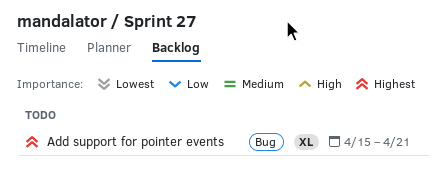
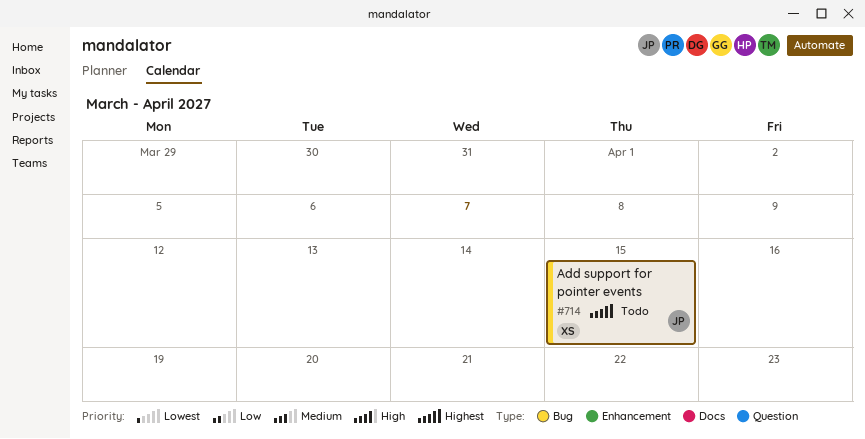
Add support for pointer events, estimate: XL -> XS
Add support for pointer events, due: Apr 21 -> Apr 15

